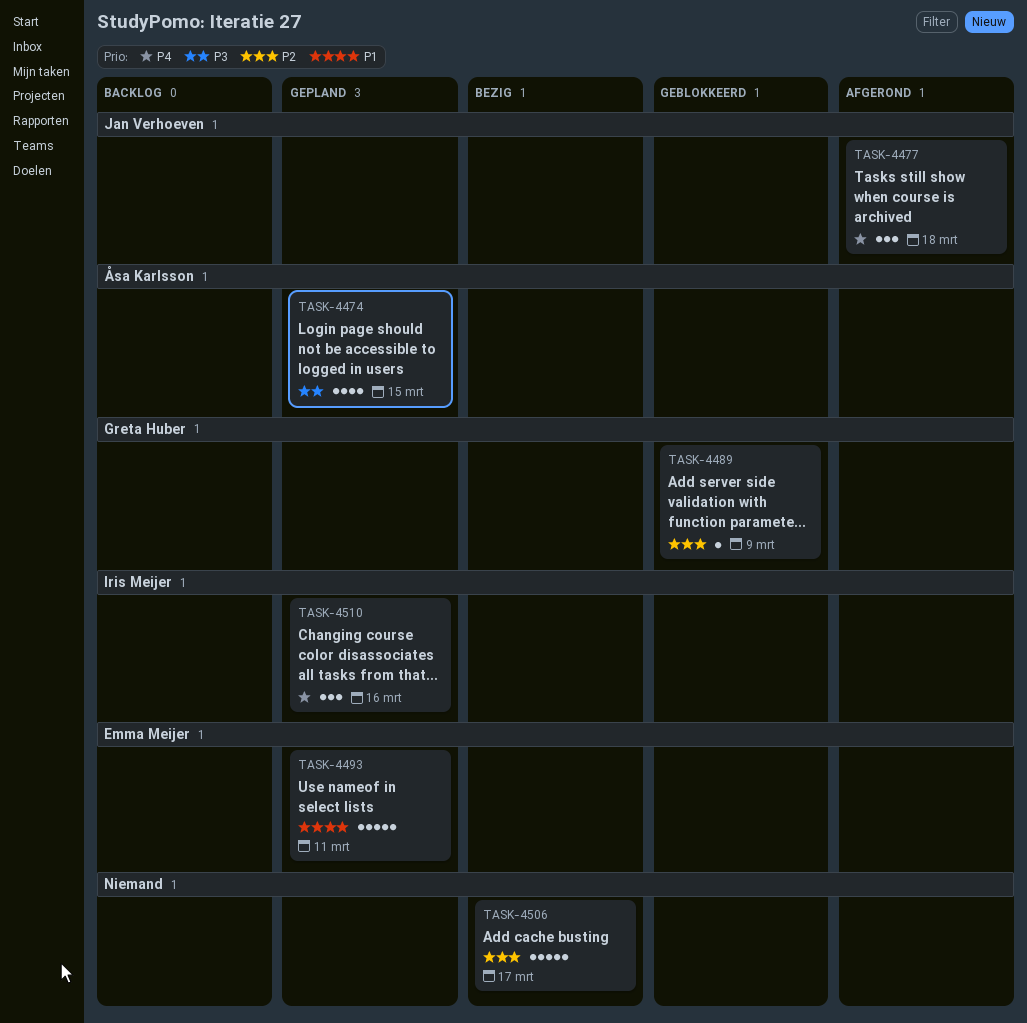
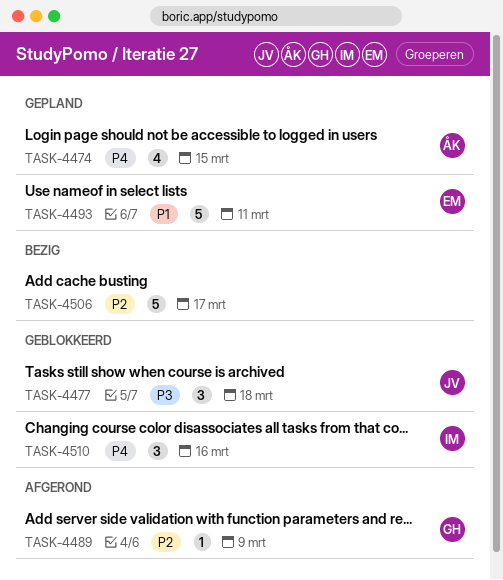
TASK-4474, priority: P3 -> P4
TASK-4477, status: Afgerond -> Geblokkeerd
TASK-4477, priority: P4 -> P3
TASK-4489, status: Geblokkeerd -> Afgerond
TASK-4510, status: Gepland -> Geblokkeerd

